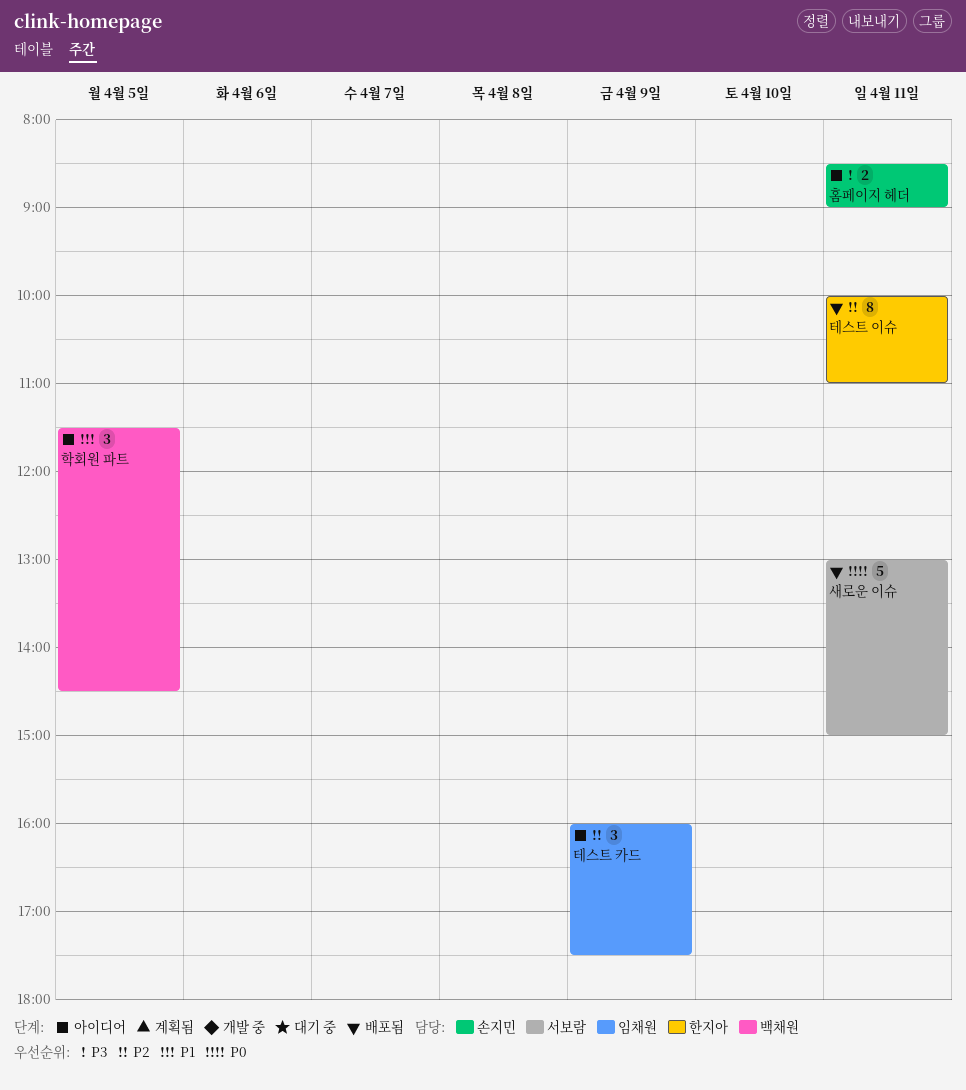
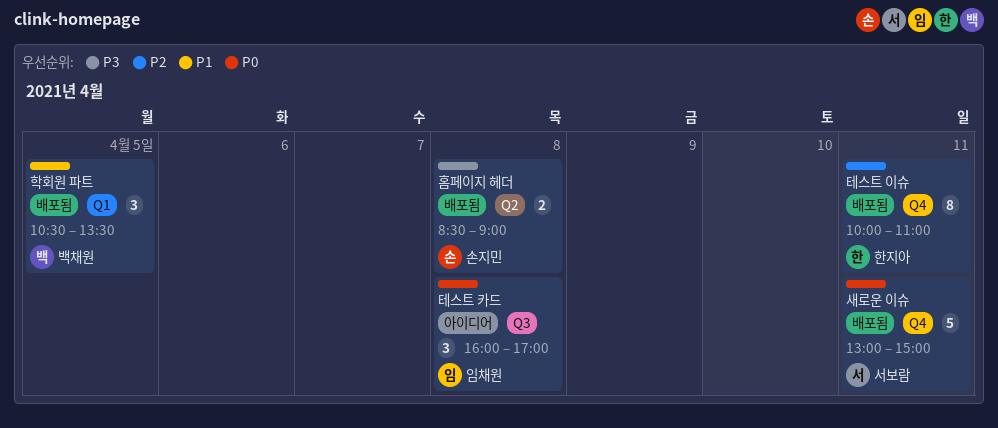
테스트 카드, priority: P2 -> P0
테스트 카드, day: Apr 9 -> Apr 8
테스트 카드, ends: 17:30 -> 17:00
학회원 파트, status: 아이디어 -> 배포됨
학회원 파트, begins: 11:30 -> 10:30
학회원 파트, ends: 14:30 -> 13:30
홈페이지 헤더, status: 아이디어 -> 배포됨
홈페이지 헤더, day: Apr 11 -> Apr 8

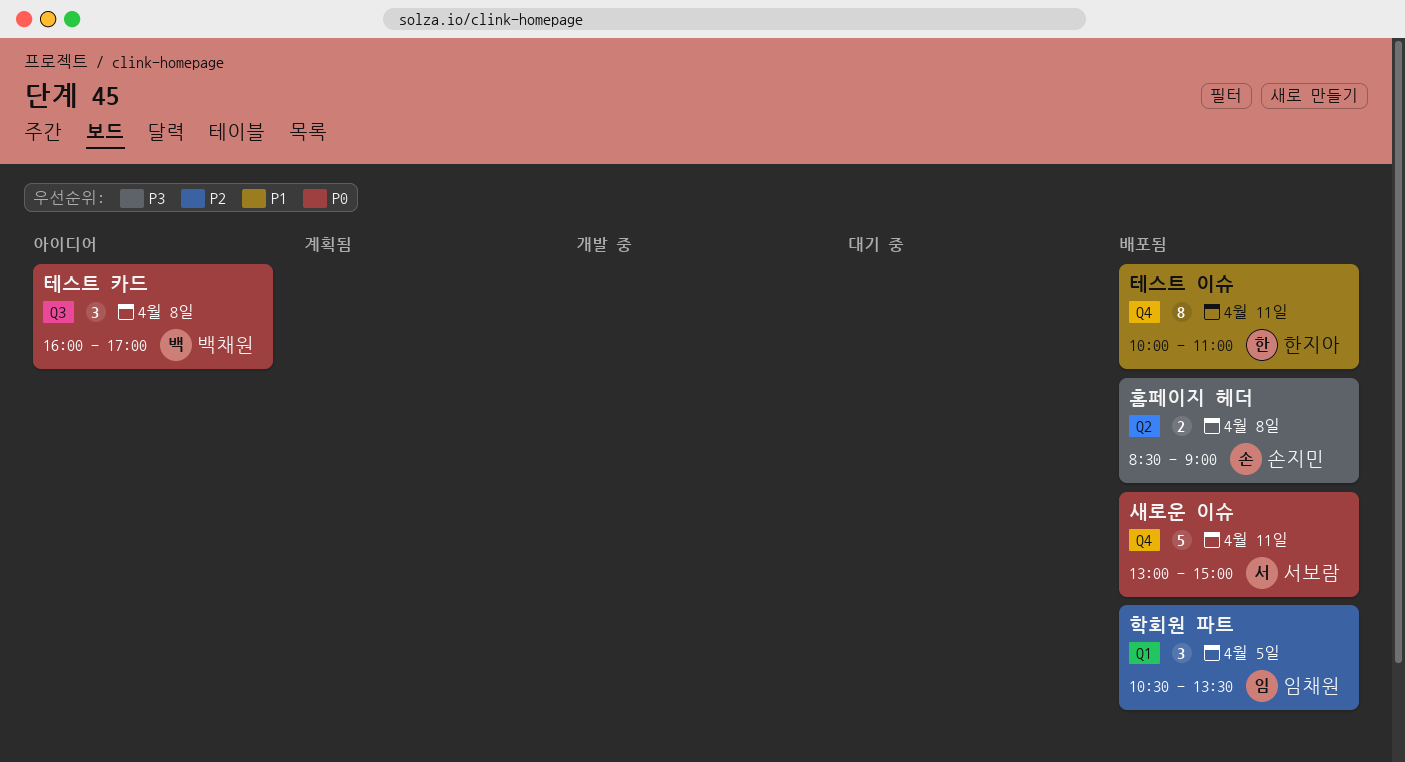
테스트 이슈, priority: P2 -> P1
테스트 카드, owner: 임채원 -> 백채원
학회원 파트, owner: 백채원 -> 임채원
학회원 파트, priority: P1 -> P2

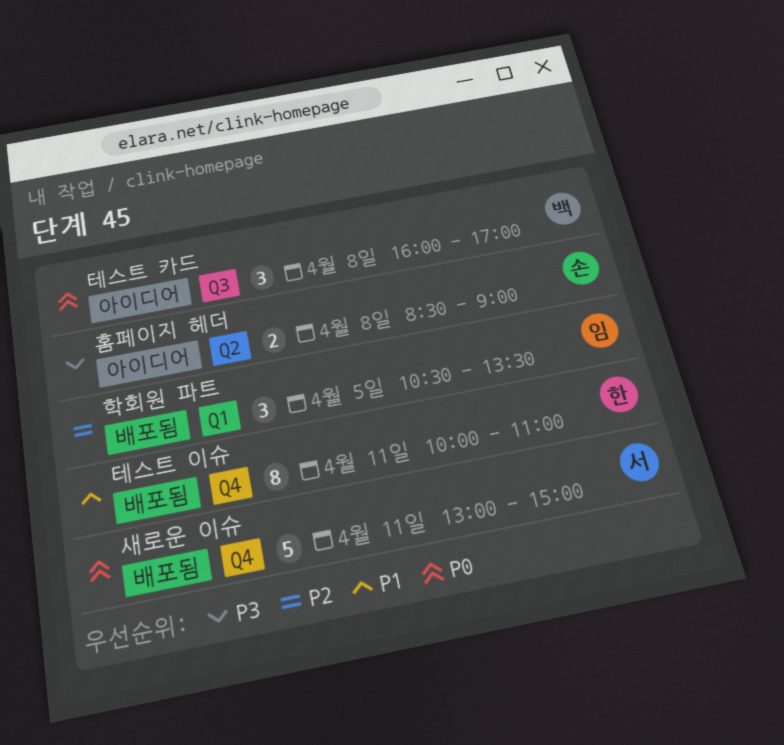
홈페이지 헤더, status: 배포됨 -> 아이디어

